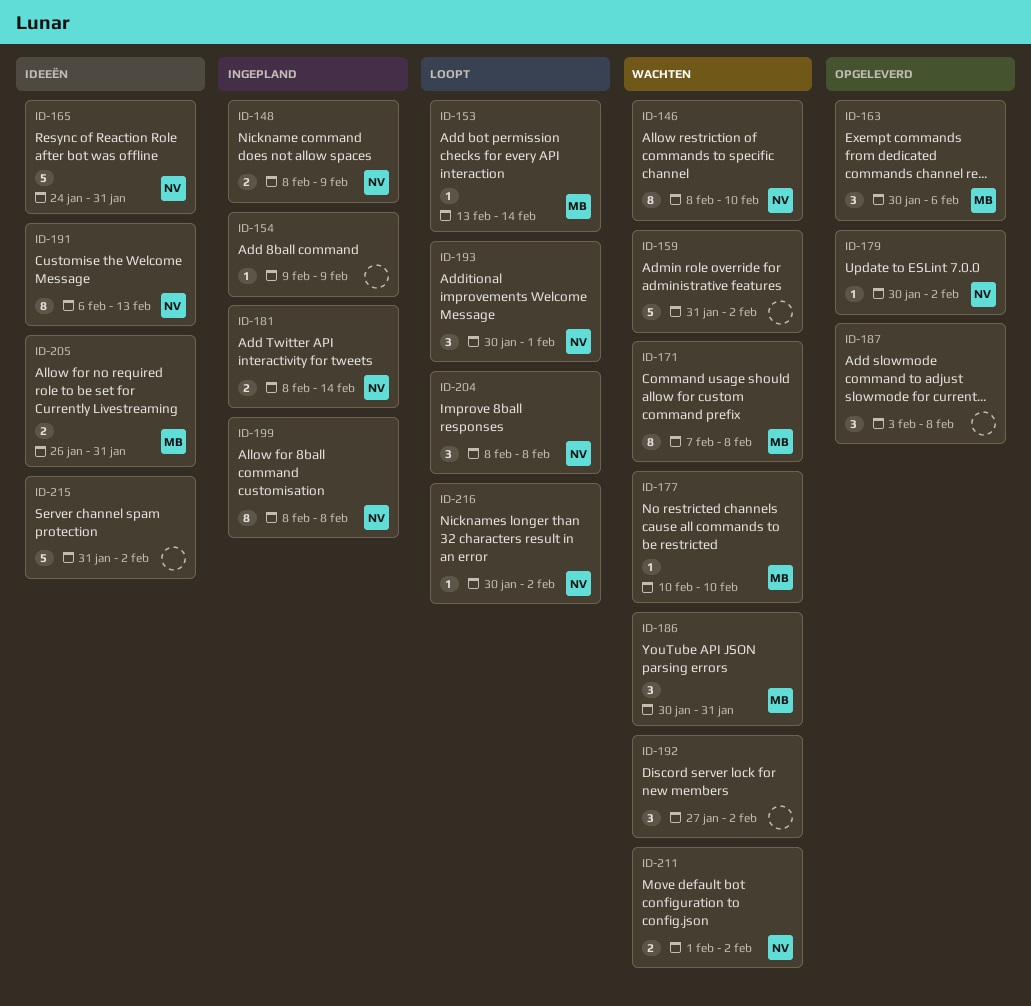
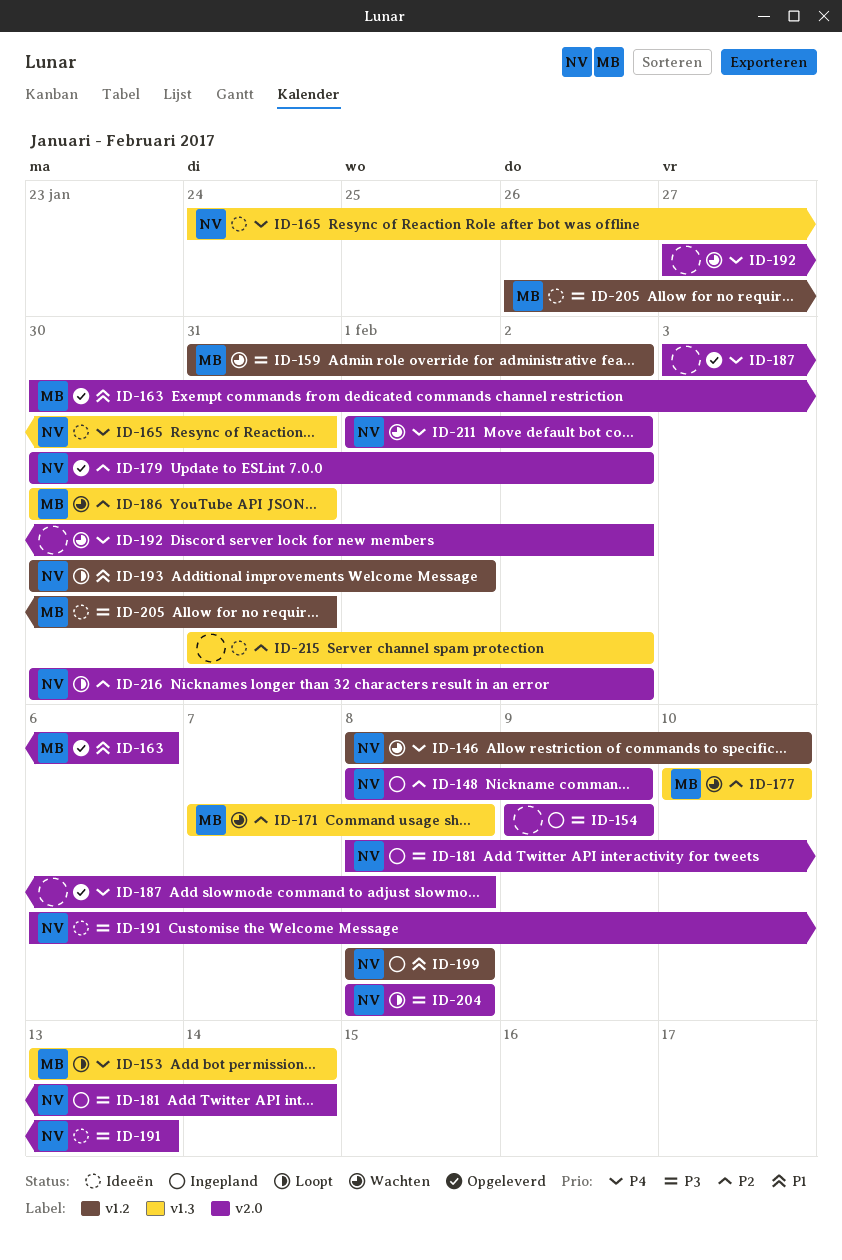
ID-159, owner: none -> MB

